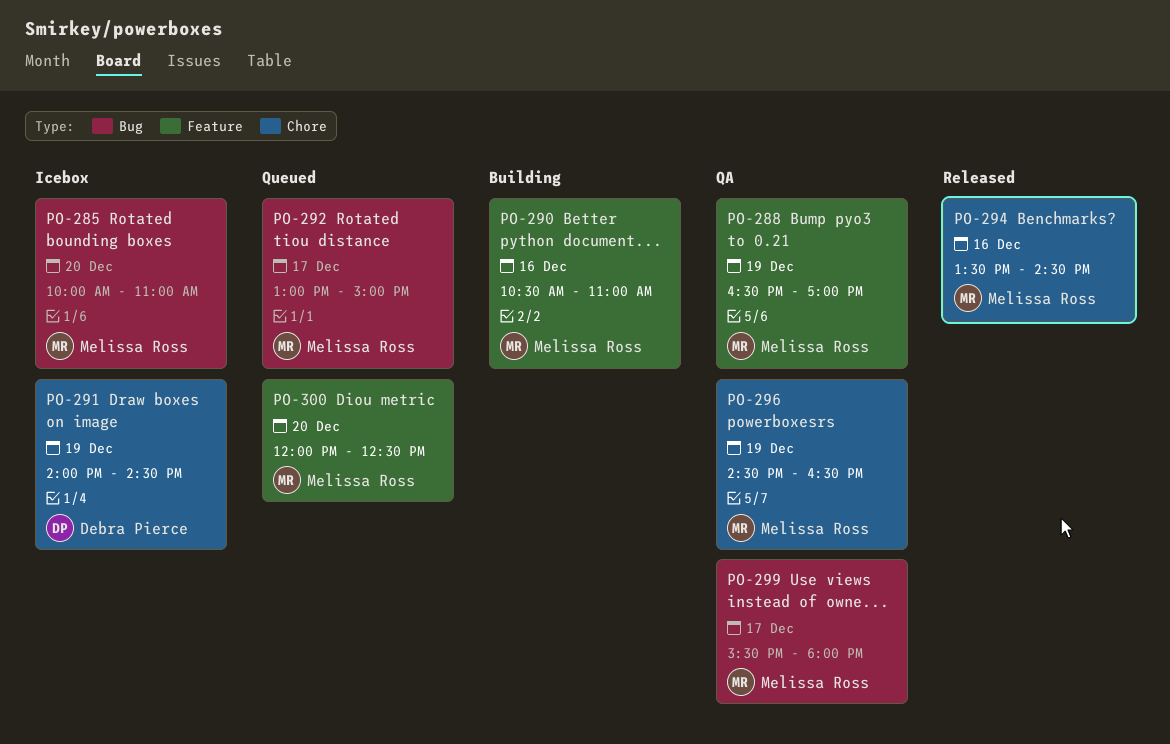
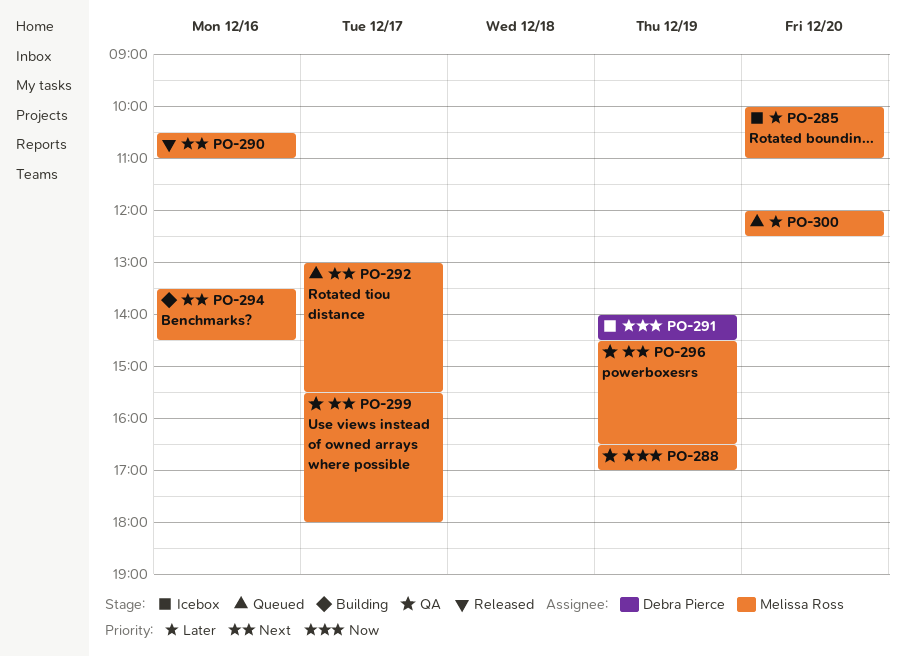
PO-290, status: Building -> Released
PO-292, ends: 15:00 -> 15:30
PO-294, status: Released -> Building

